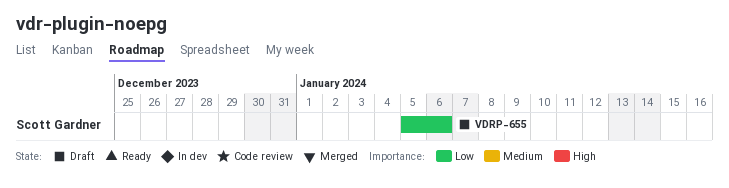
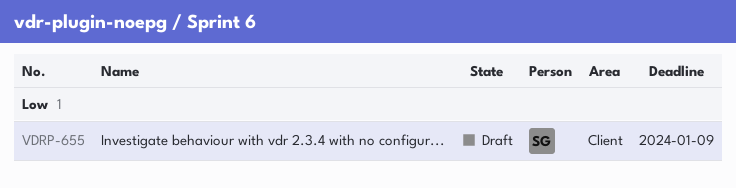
VDRP-655, due: Jan 6 -> Jan 9

